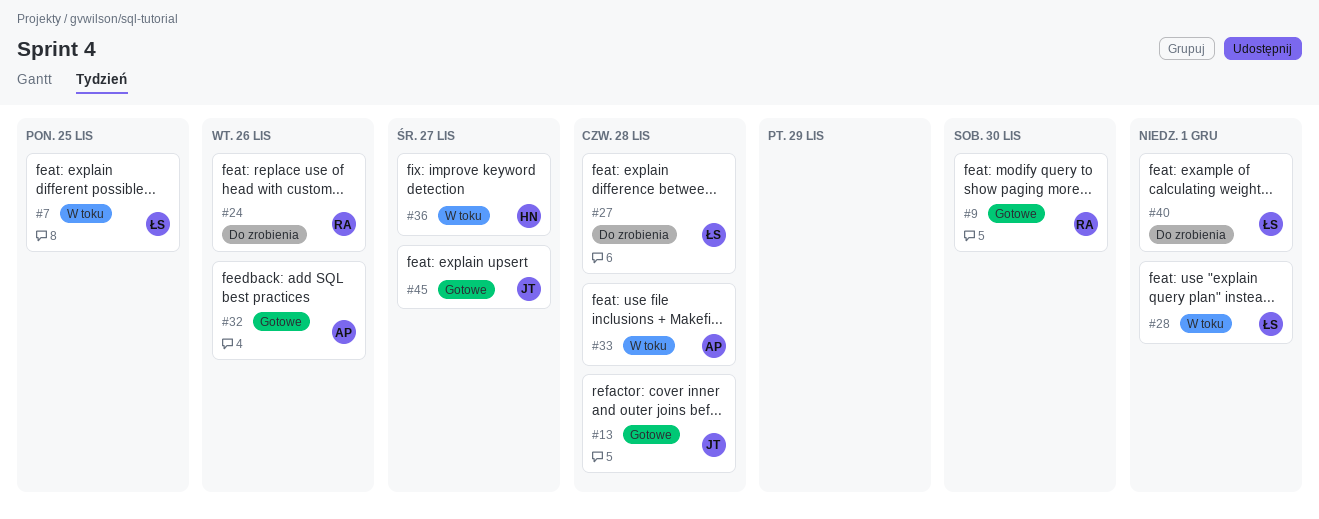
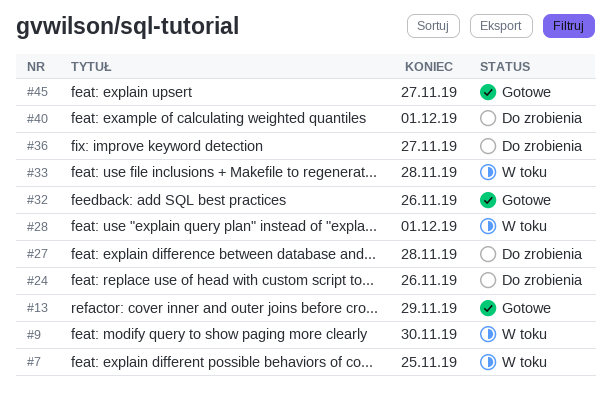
#9, status: Gotowe -> W toku
#13, due: Nov 28 -> Nov 29
#36, status: W toku -> Do zrobienia

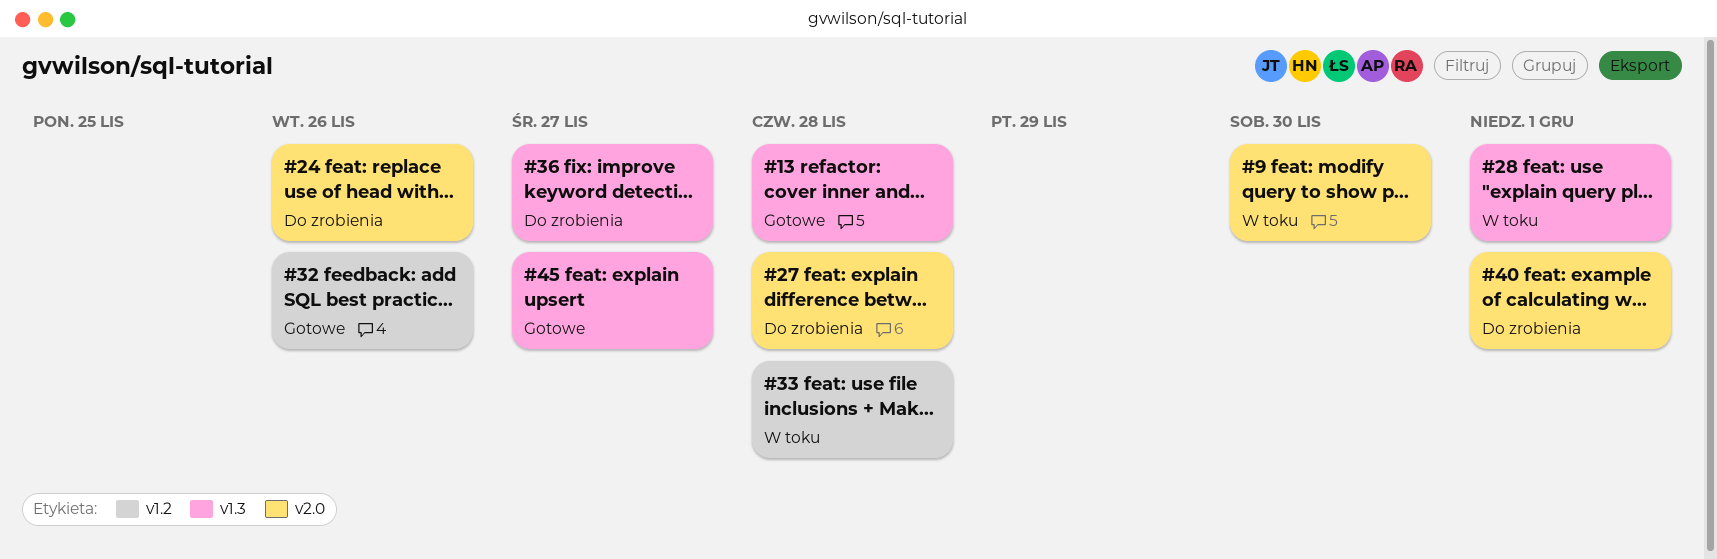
#7: present -> none
#13, due: Nov 29 -> Nov 28

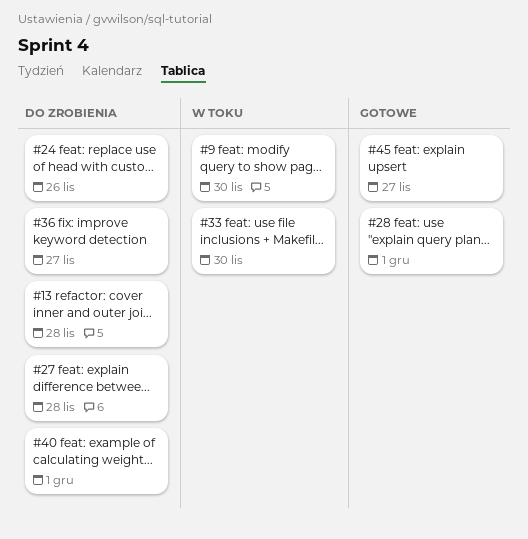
#13, status: Gotowe -> Do zrobienia
#28, status: W toku -> Gotowe
#32: present -> none
#33, due: Nov 28 -> Nov 30

